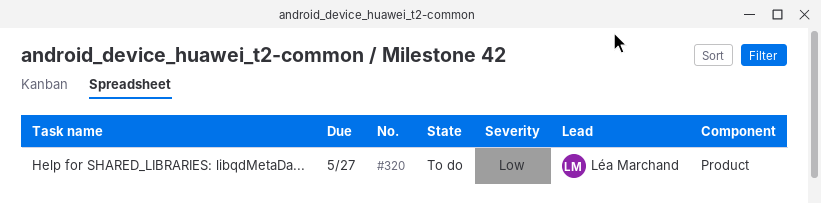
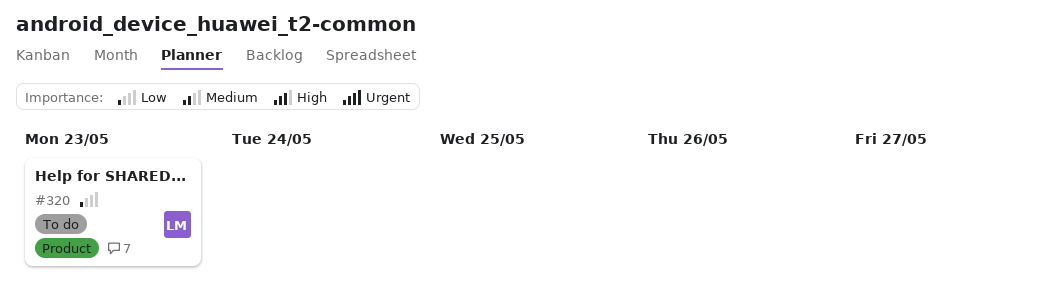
#320, due: May 27 -> May 23

